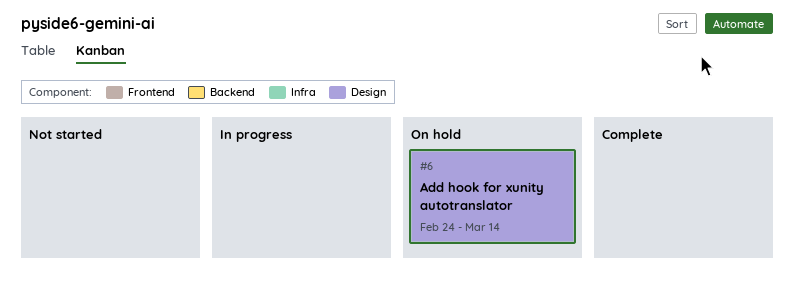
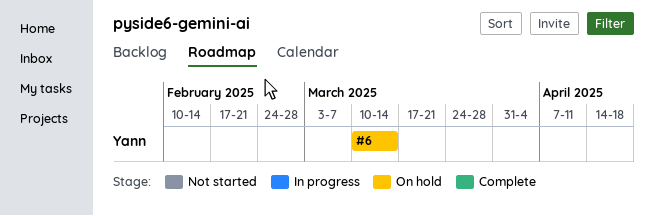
#6, start: Feb 24 -> Mar 10

